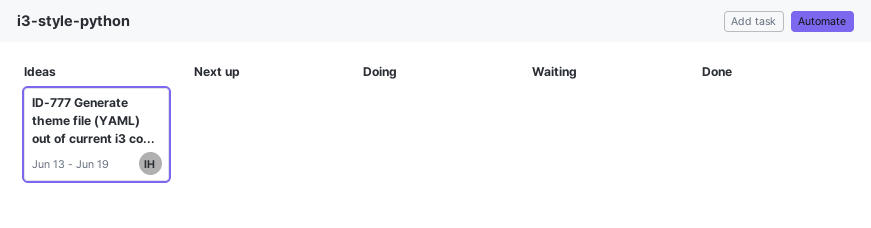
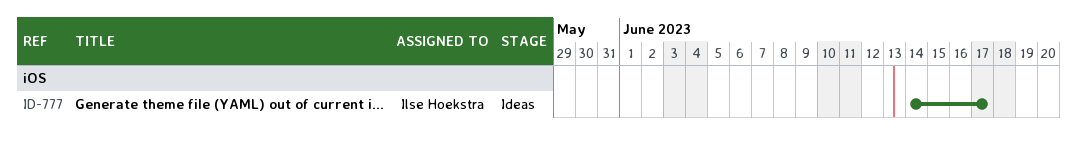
ID-777, start: Jun 13 -> Jun 14
ID-777, due: Jun 19 -> Jun 17

